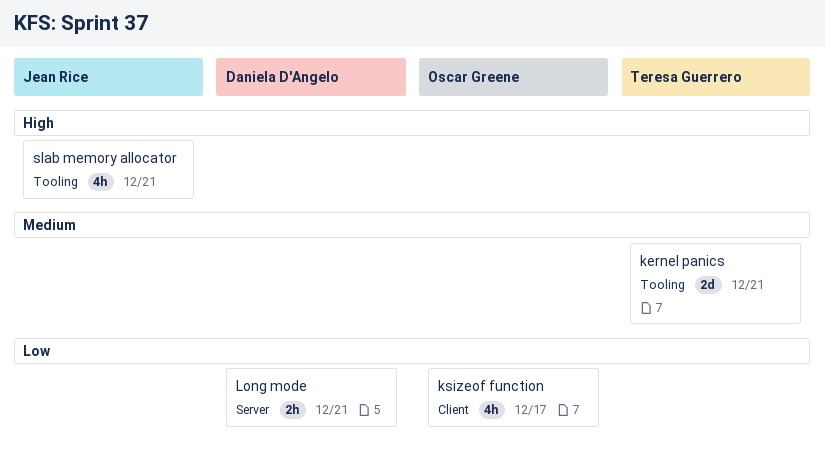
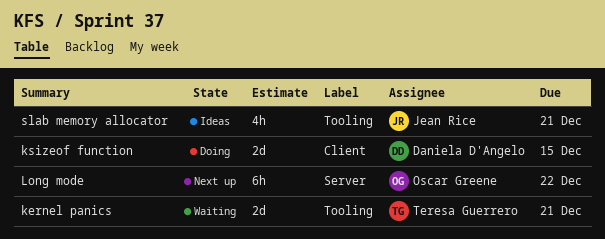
ksizeof function, owner: Oscar Greene -> Daniela D'Angelo
ksizeof function, estimate: 4h -> 2d
ksizeof function, due: Dec 17 -> Dec 15
Long mode, owner: Daniela D'Angelo -> Oscar Greene
Long mode, estimate: 2h -> 6h
Long mode, due: Dec 21 -> Dec 22

